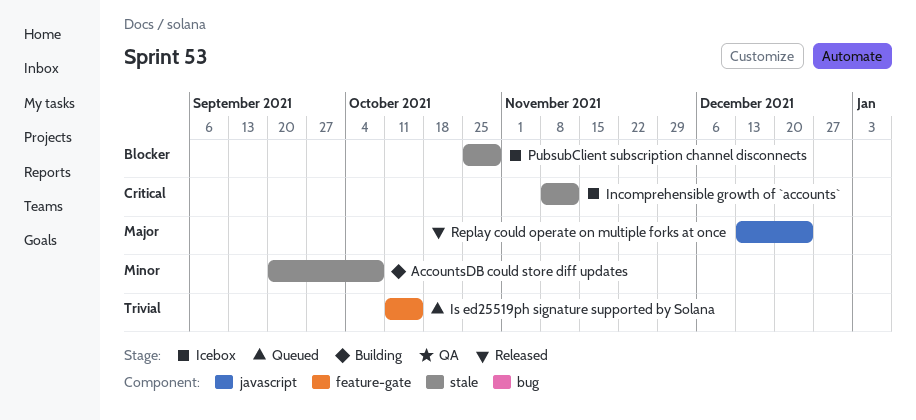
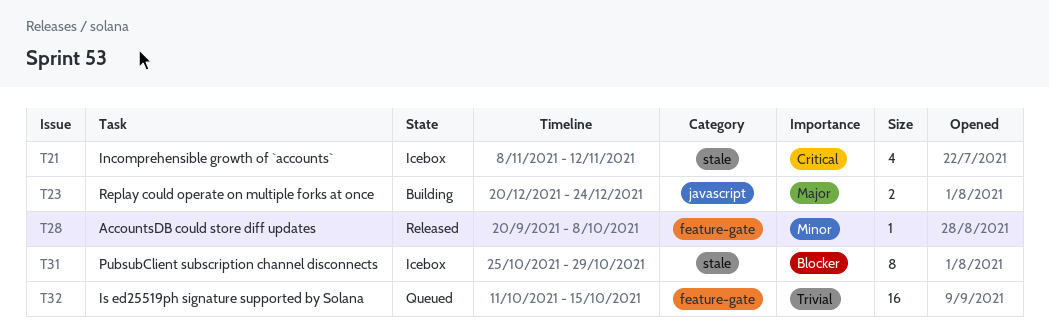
AccountsDB could store diff updates, status: Building -> Released
AccountsDB could store diff updates, label: stale -> feature-gate
Replay could operate on multiple forks at once, status: Released -> Building
Replay could operate on multiple forks at once, start: Dec 13 -> Dec 20

